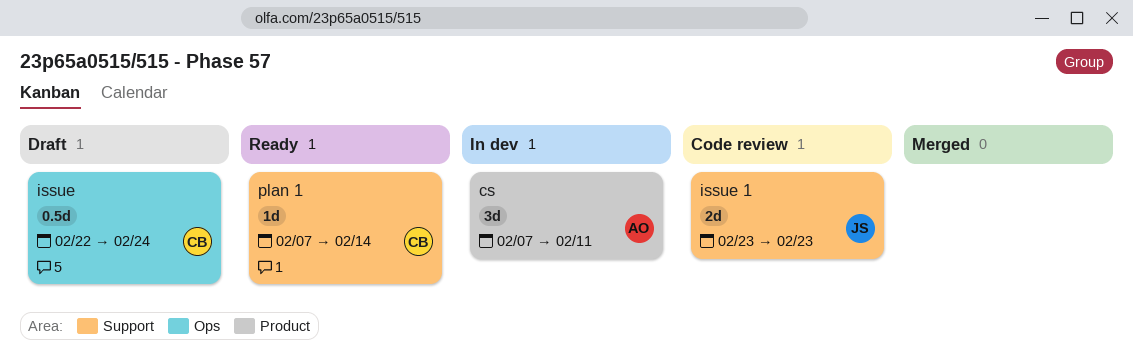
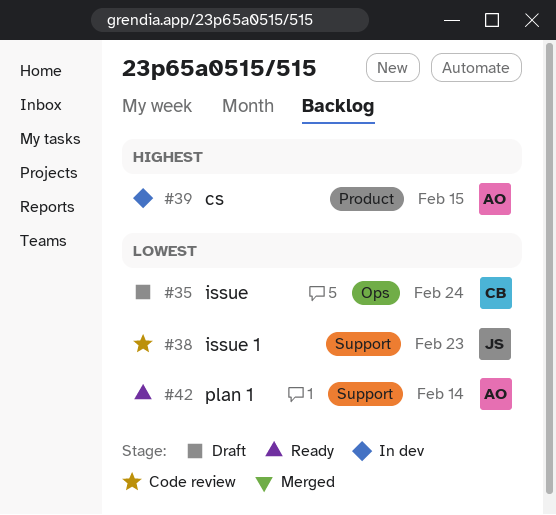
cs, due: Feb 11 -> Feb 15
plan 1, owner: CB -> AO

